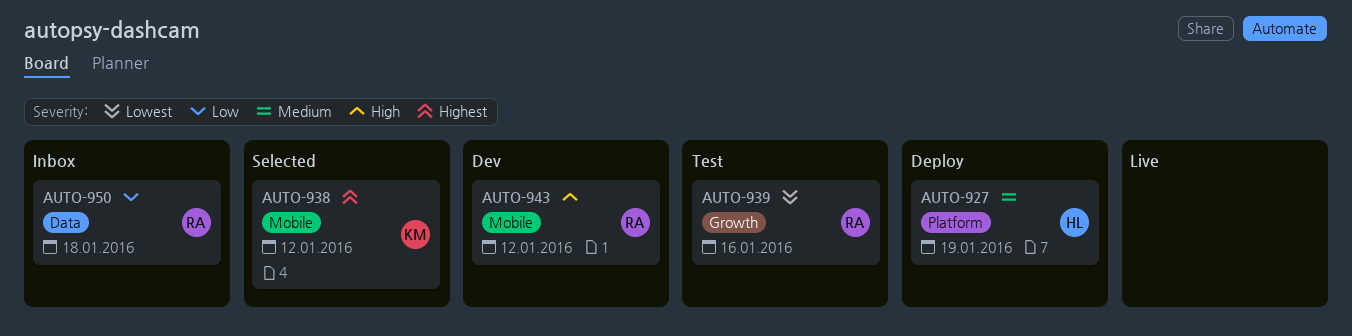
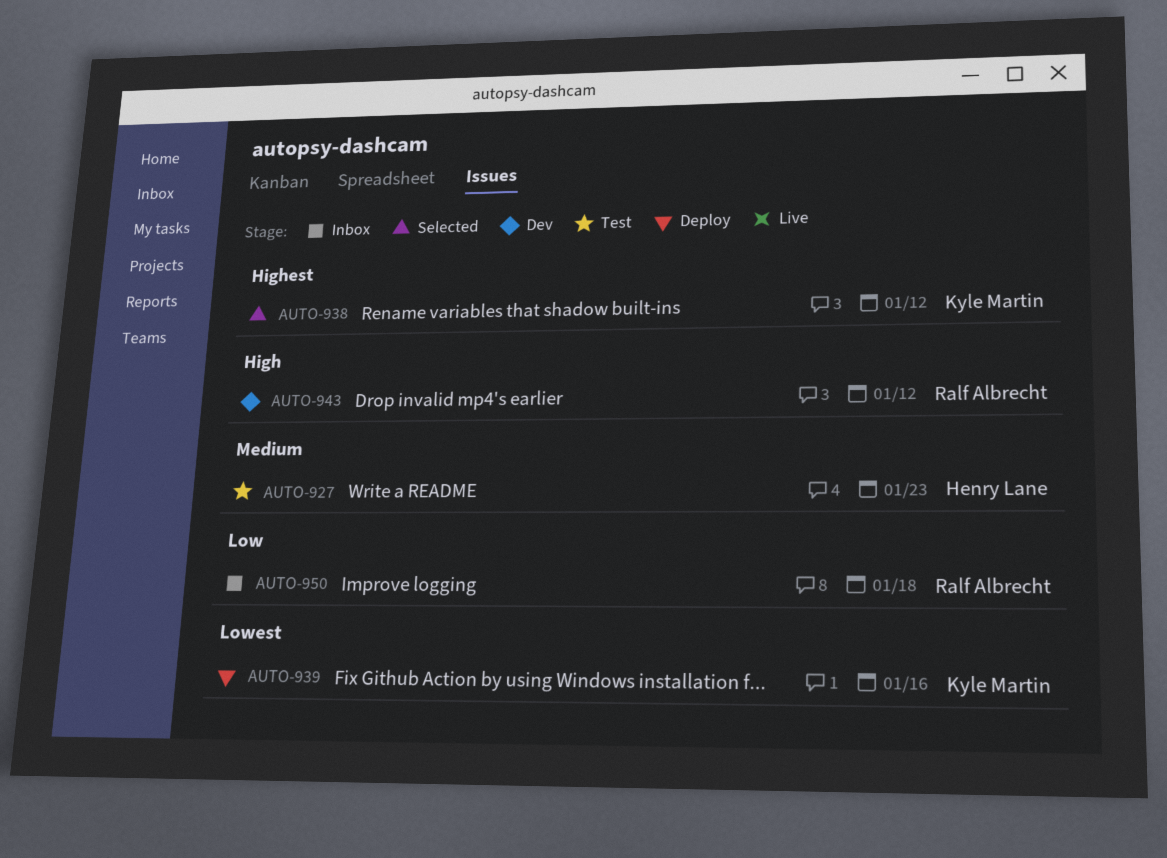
AUTO-927, status: Deploy -> Test
AUTO-927, due: Jan 19 -> Jan 23
AUTO-939, status: Test -> Deploy
AUTO-939, owner: Ralf Albrecht -> Kyle Martin

